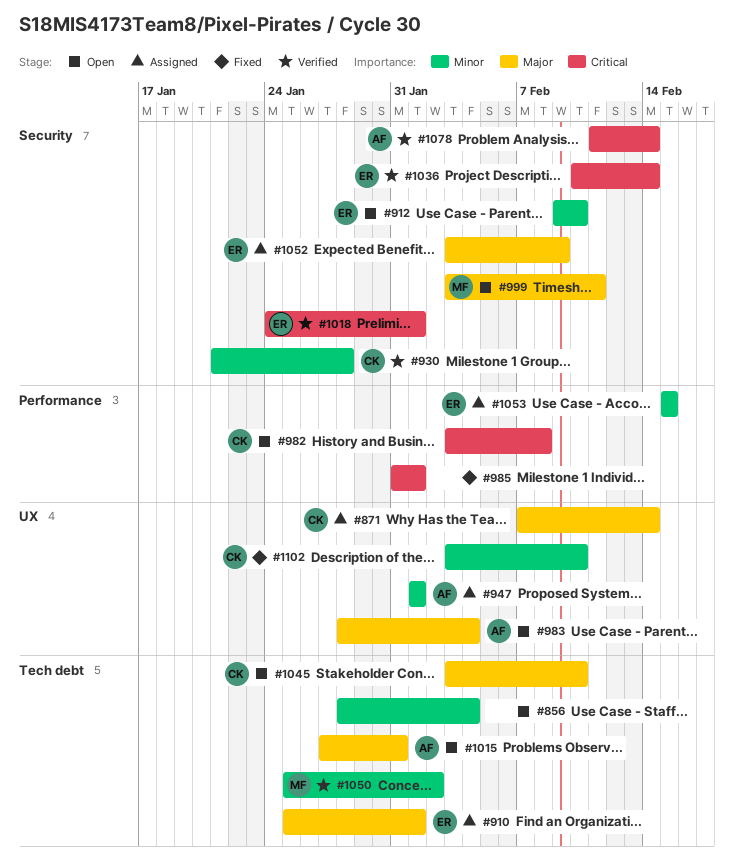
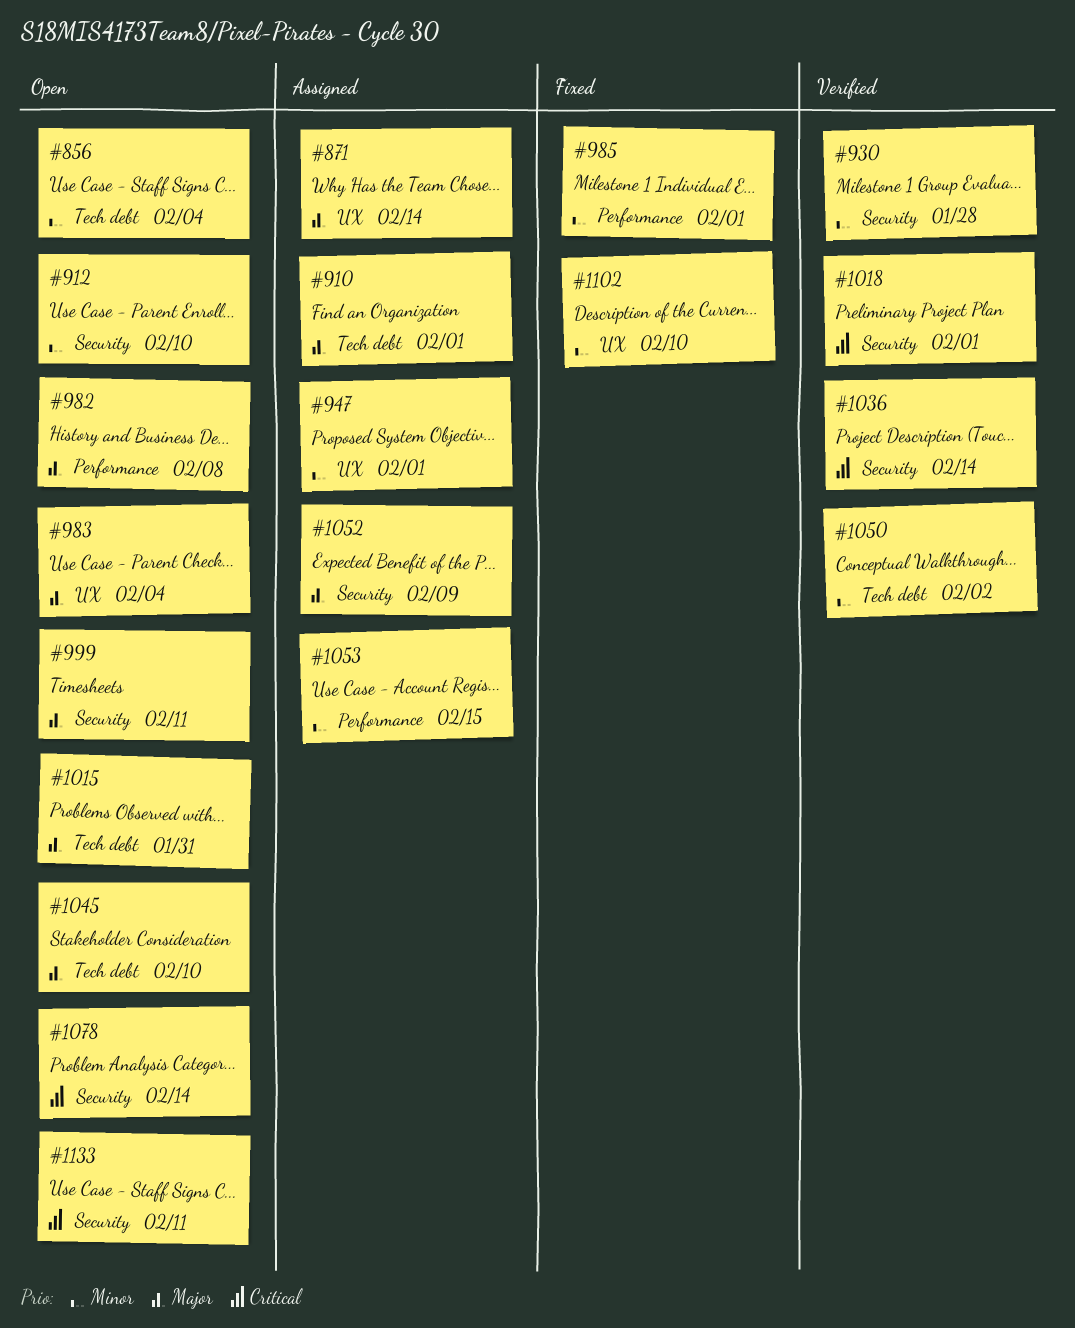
#982, priority: Critical -> Major
#985, priority: Critical -> Minor
#1078, status: Verified -> Open
#1133: none -> present

